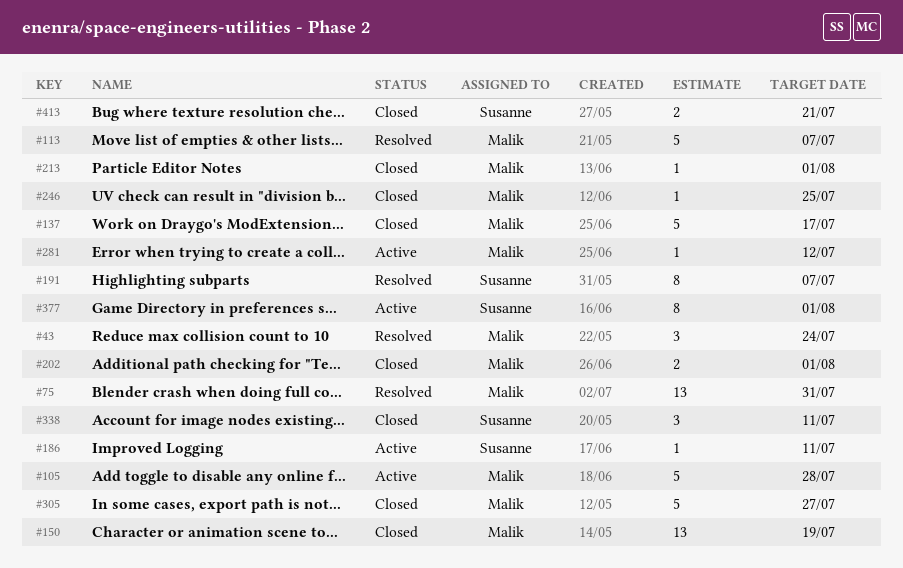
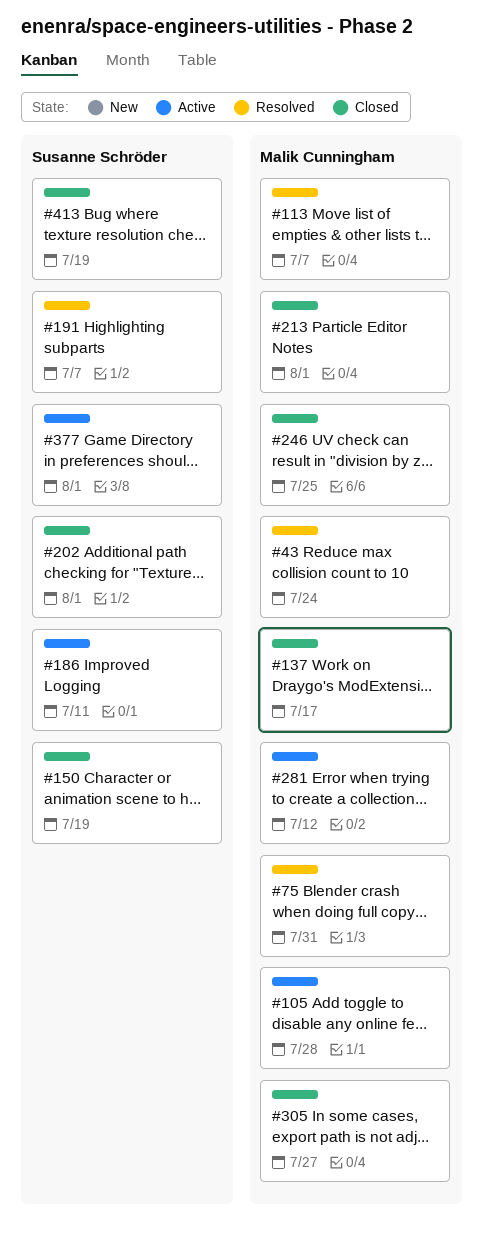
#150, owner: Malik Cunningham -> Susanne Schröder
#202, owner: Malik Cunningham -> Susanne Schröder
#338: present -> none
#413, due: Jul 21 -> Jul 19

